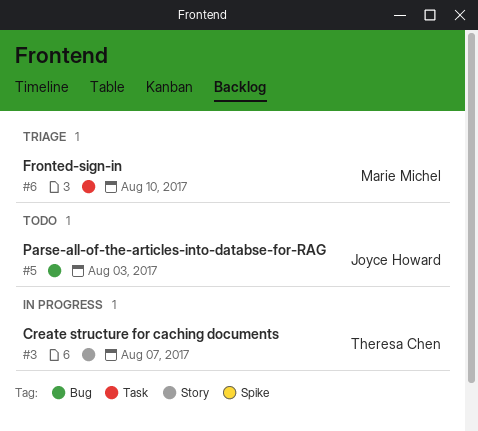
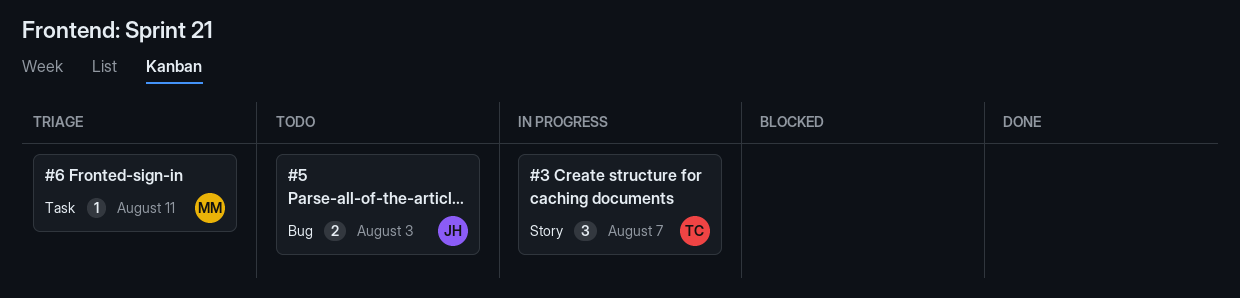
#6, due: Aug 10 -> Aug 11

